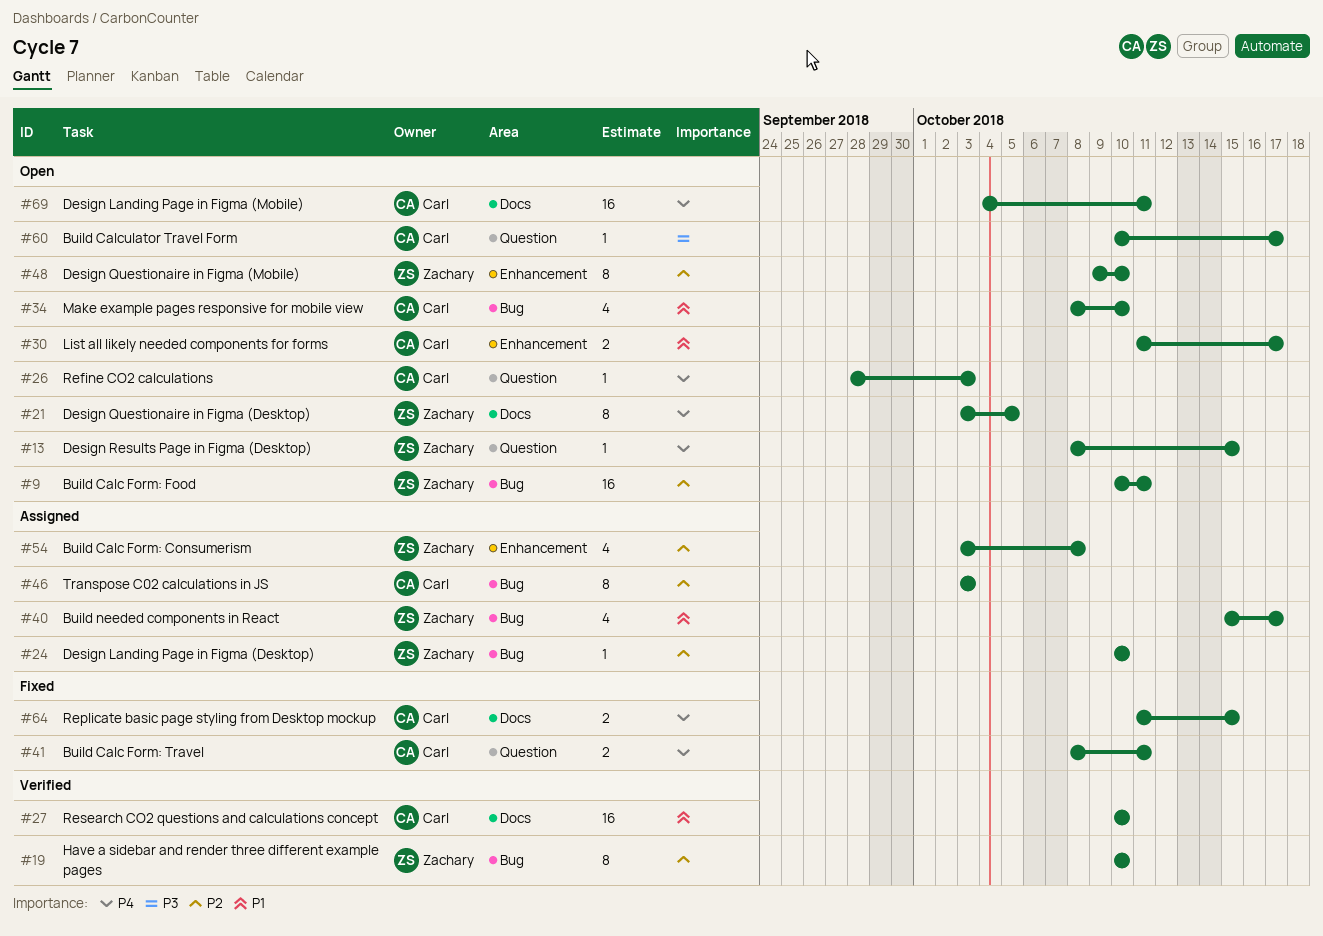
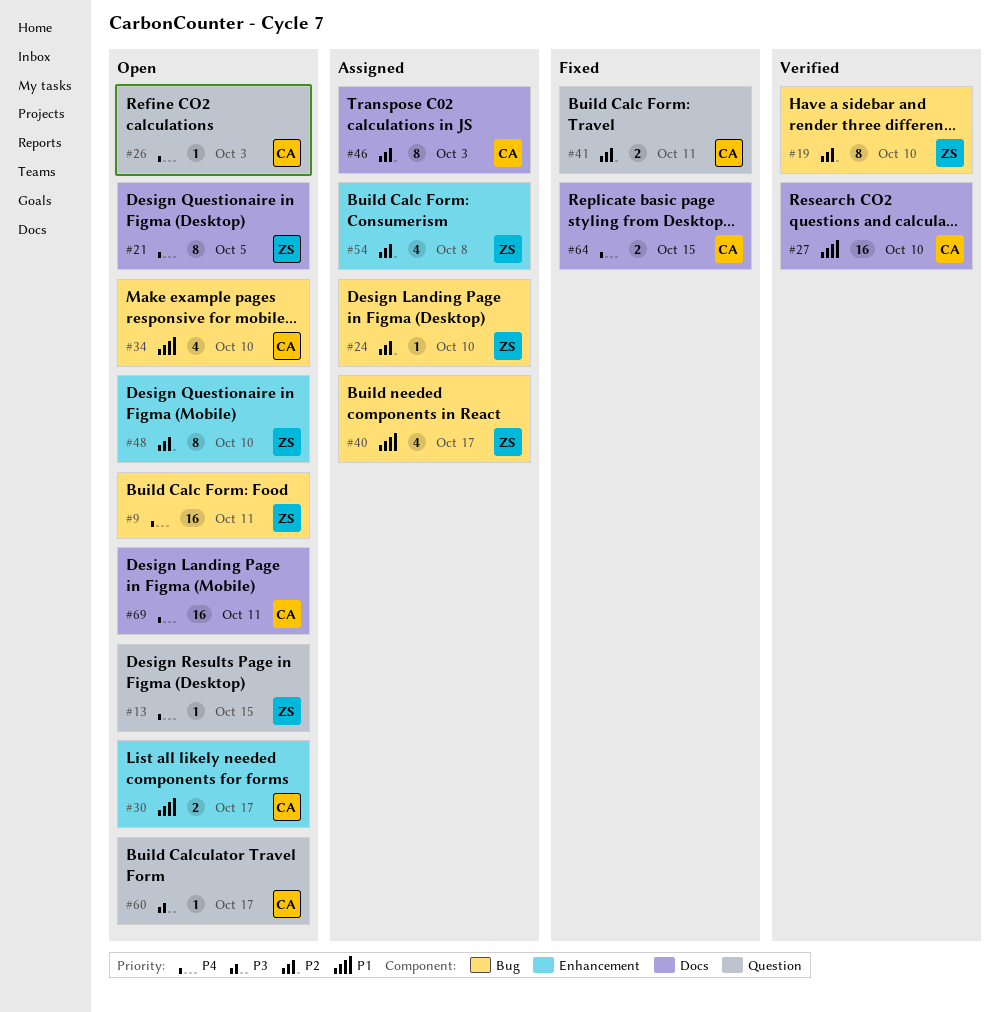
#9, priority: P2 -> P4
#41, priority: P4 -> P2
#46, label: Bug -> Docs

